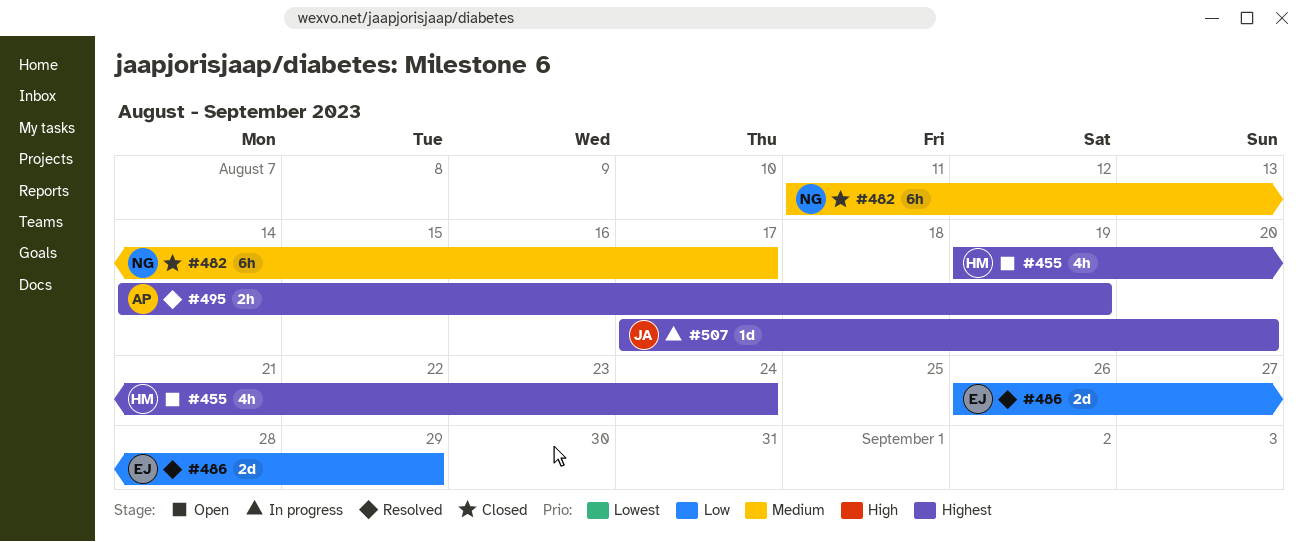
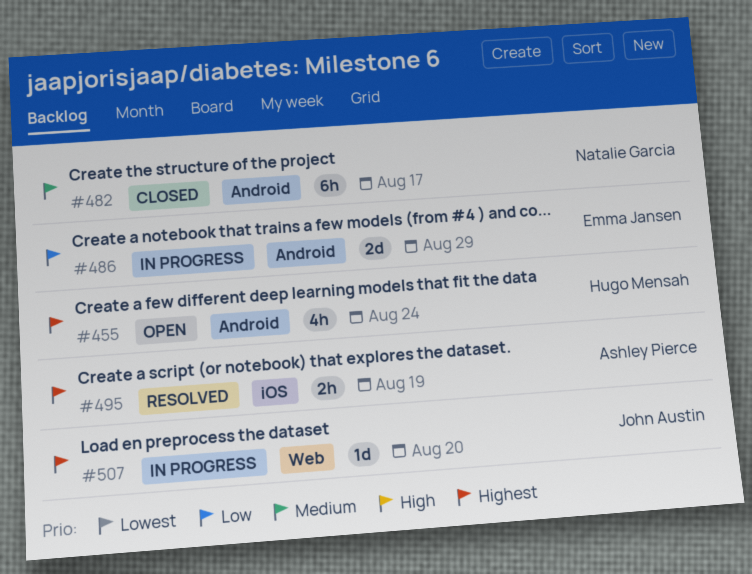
#486, status: Resolved -> In progress

